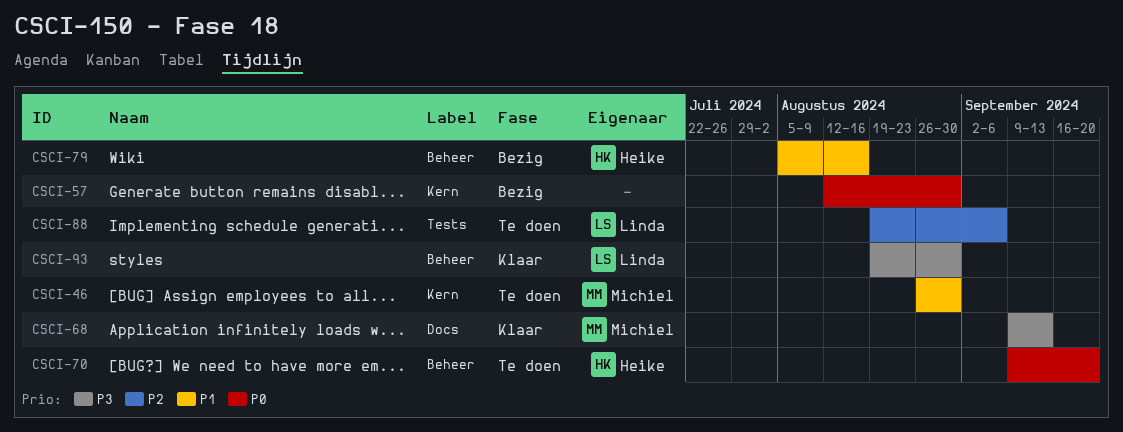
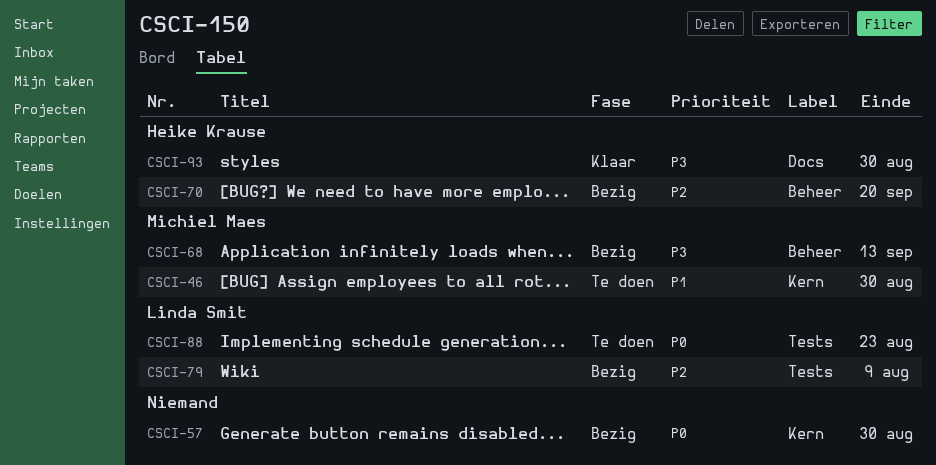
CSCI-68, status: Klaar -> Bezig
CSCI-68, label: Docs -> Beheer
CSCI-70, status: Te doen -> Bezig
CSCI-70, priority: P0 -> P2
CSCI-79, owner: Heike Krause -> Linda Smit
CSCI-79, priority: P1 -> P2
CSCI-79, label: Beheer -> Tests
CSCI-79, due: Aug 16 -> Aug 9
CSCI-88, priority: P2 -> P0
CSCI-88, due: Sep 6 -> Aug 23
CSCI-93, owner: Linda Smit -> Heike Krause
CSCI-93, label: Beheer -> Docs

